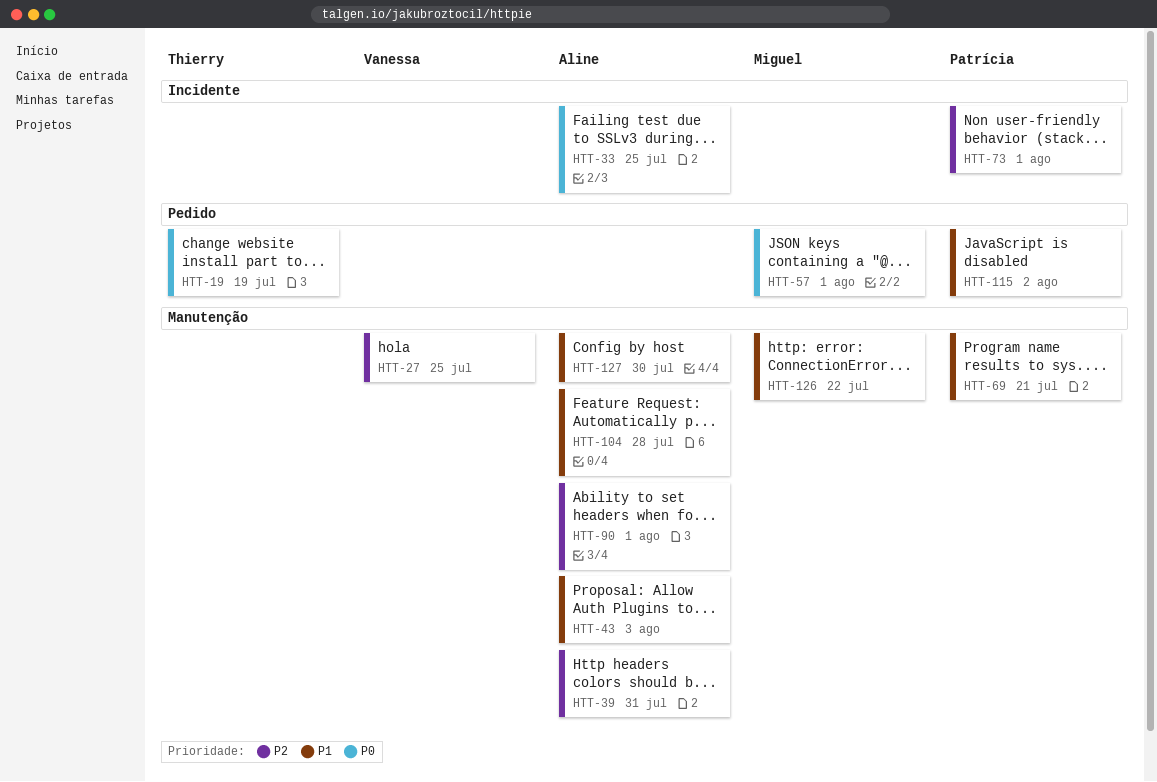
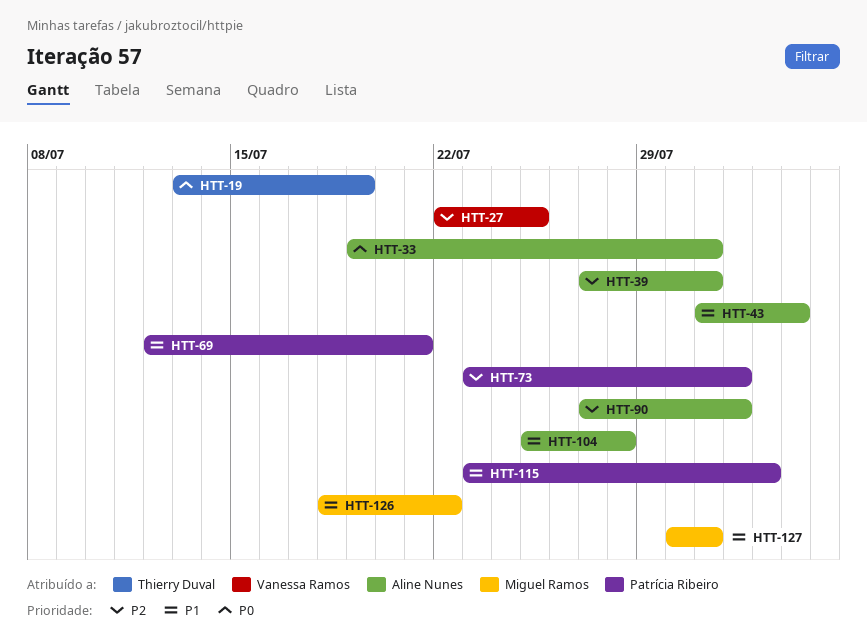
HTT-33, due: Jul 25 -> Jul 31
HTT-57: present -> none
HTT-127, owner: Aline Nunes -> Miguel Ramos
HTT-127, due: Jul 30 -> Jul 31

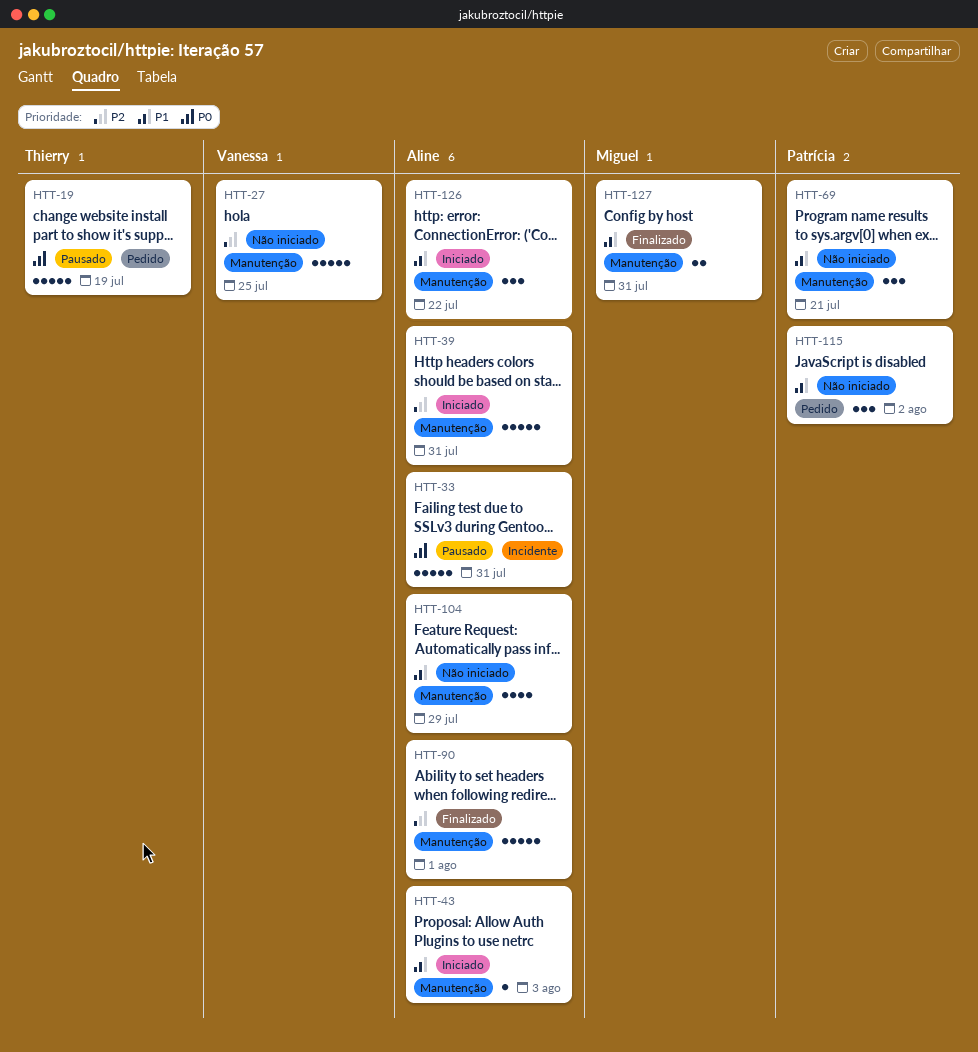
HTT-73: present -> none
HTT-104, due: Jul 28 -> Jul 29
HTT-126, owner: Miguel Ramos -> Aline Nunes

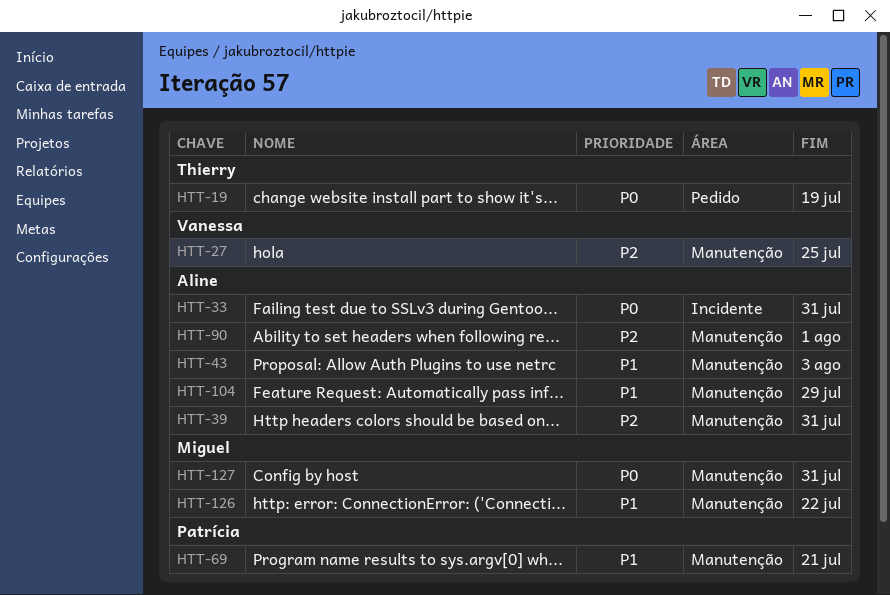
HTT-115: present -> none
HTT-126, owner: Aline -> Miguel
HTT-127, priority: P1 -> P0

